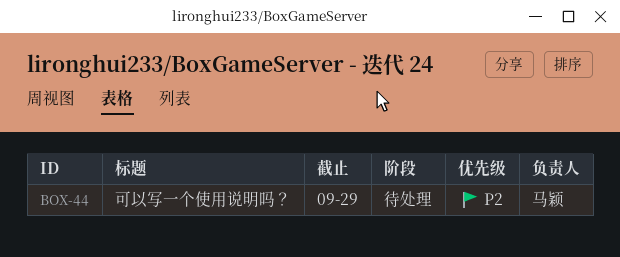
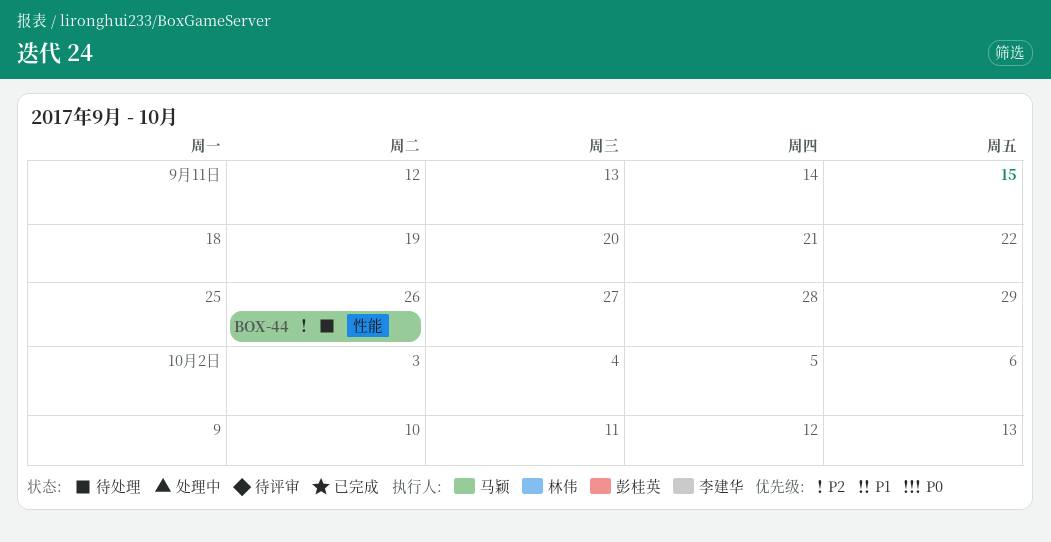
BOX-44, due: Sep 29 -> Sep 26

